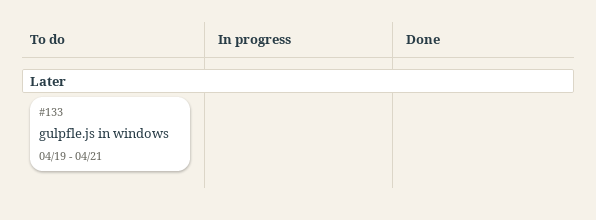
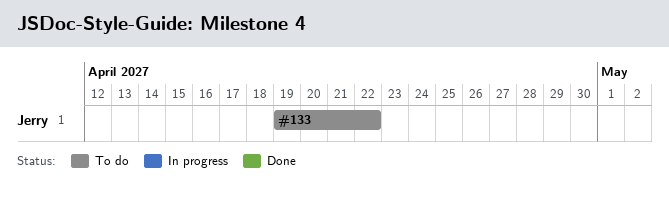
#133, due: Apr 21 -> Apr 22

